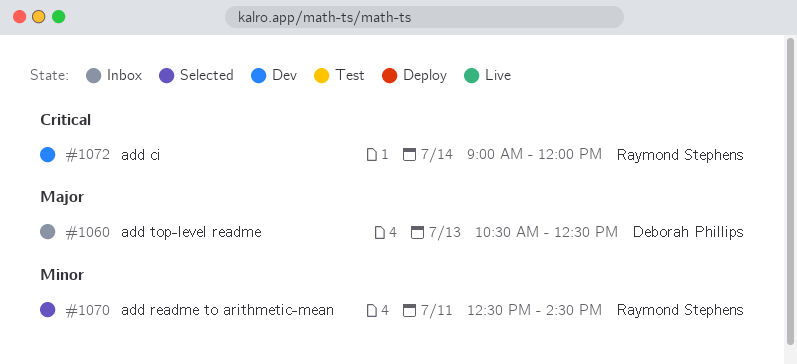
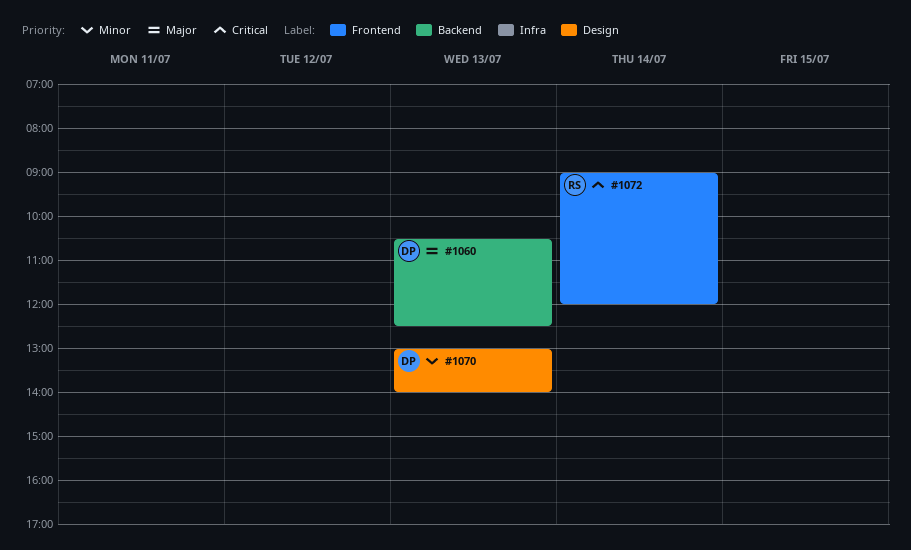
#1070, owner: Raymond Stephens -> Deborah Phillips
#1070, day: Jul 11 -> Jul 13
#1070, begins: 12:30 -> 13:00
#1070, ends: 14:30 -> 14:00

